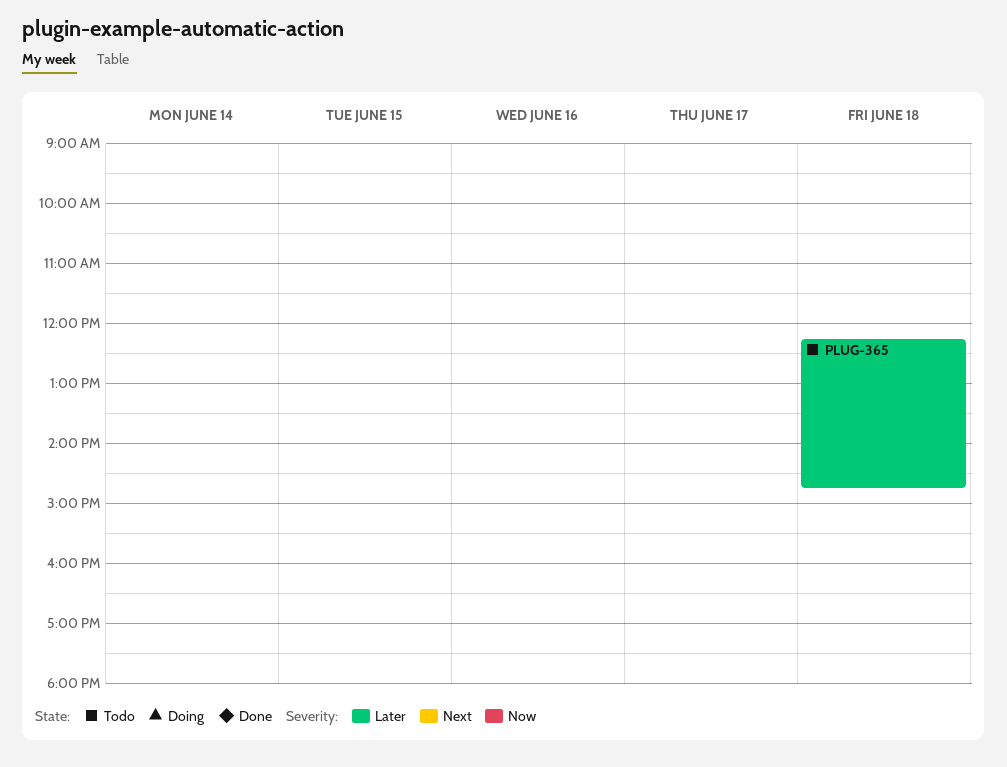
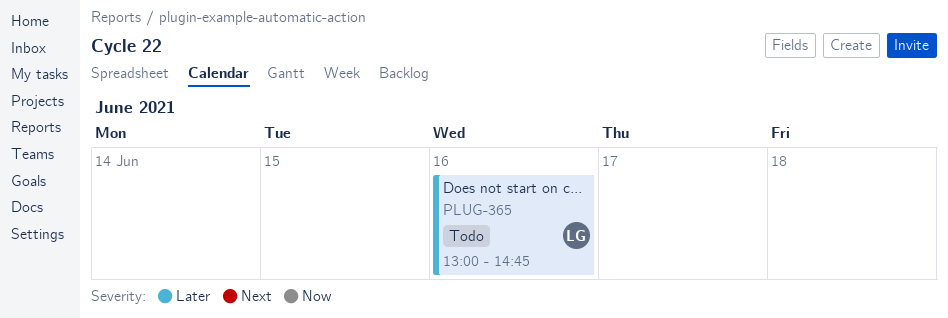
PLUG-365, day: Jun 18 -> Jun 16
PLUG-365, begins: 12:15 -> 13:00

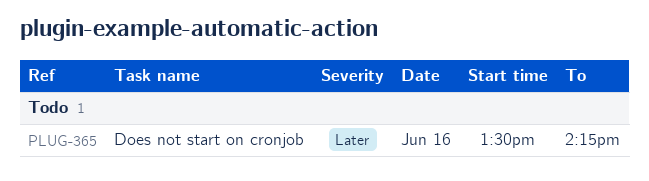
PLUG-365, begins: 13:00 -> 13:30
PLUG-365, ends: 14:45 -> 14:15

